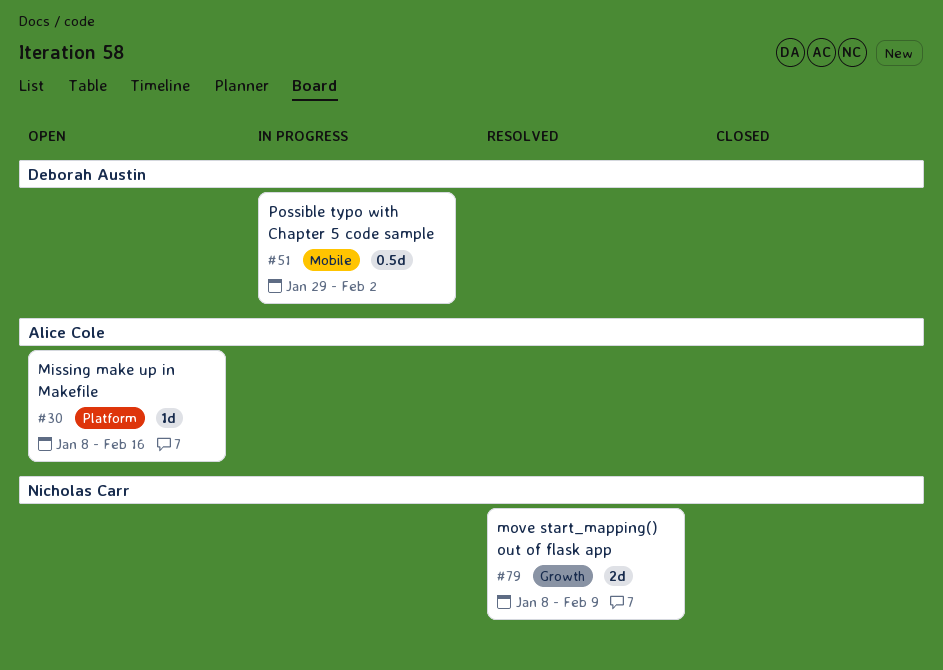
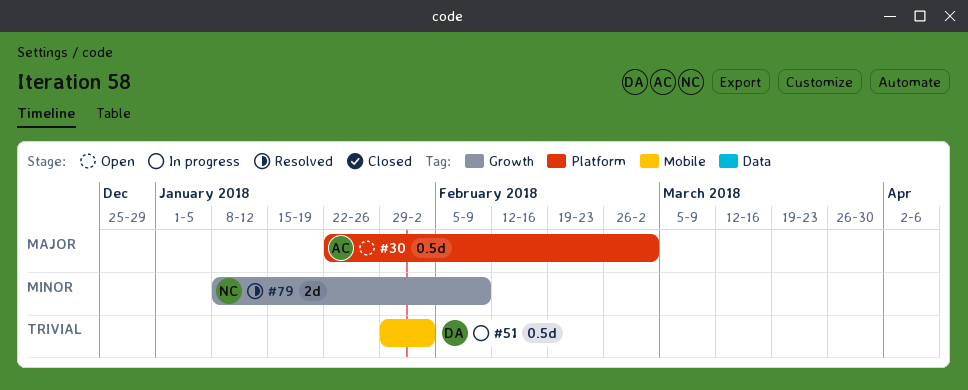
#30, estimate: 1d -> 0.5d
#30, start: Jan 8 -> Jan 22
#30, due: Feb 16 -> Mar 2

